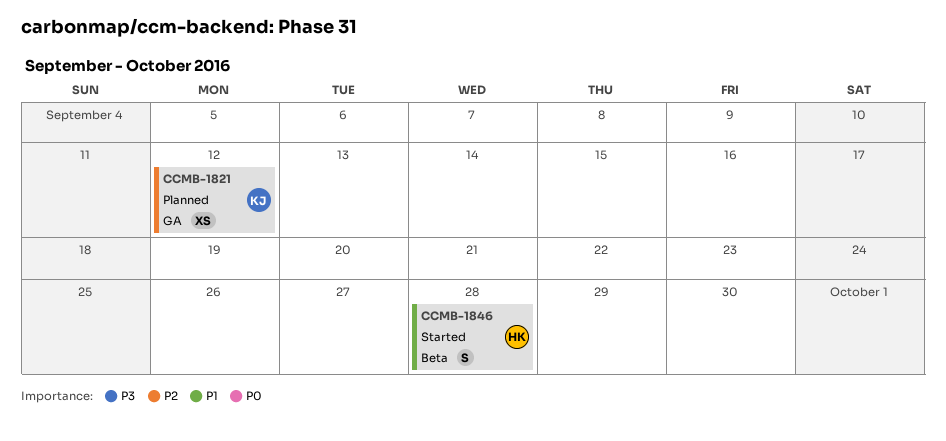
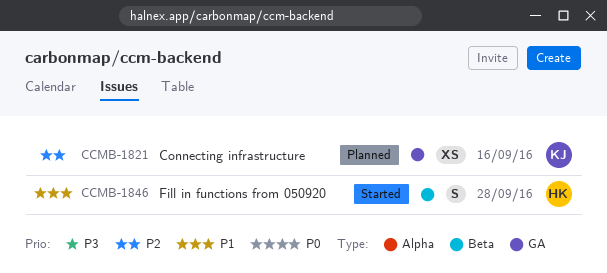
CCMB-1821, due: Sep 12 -> Sep 16

